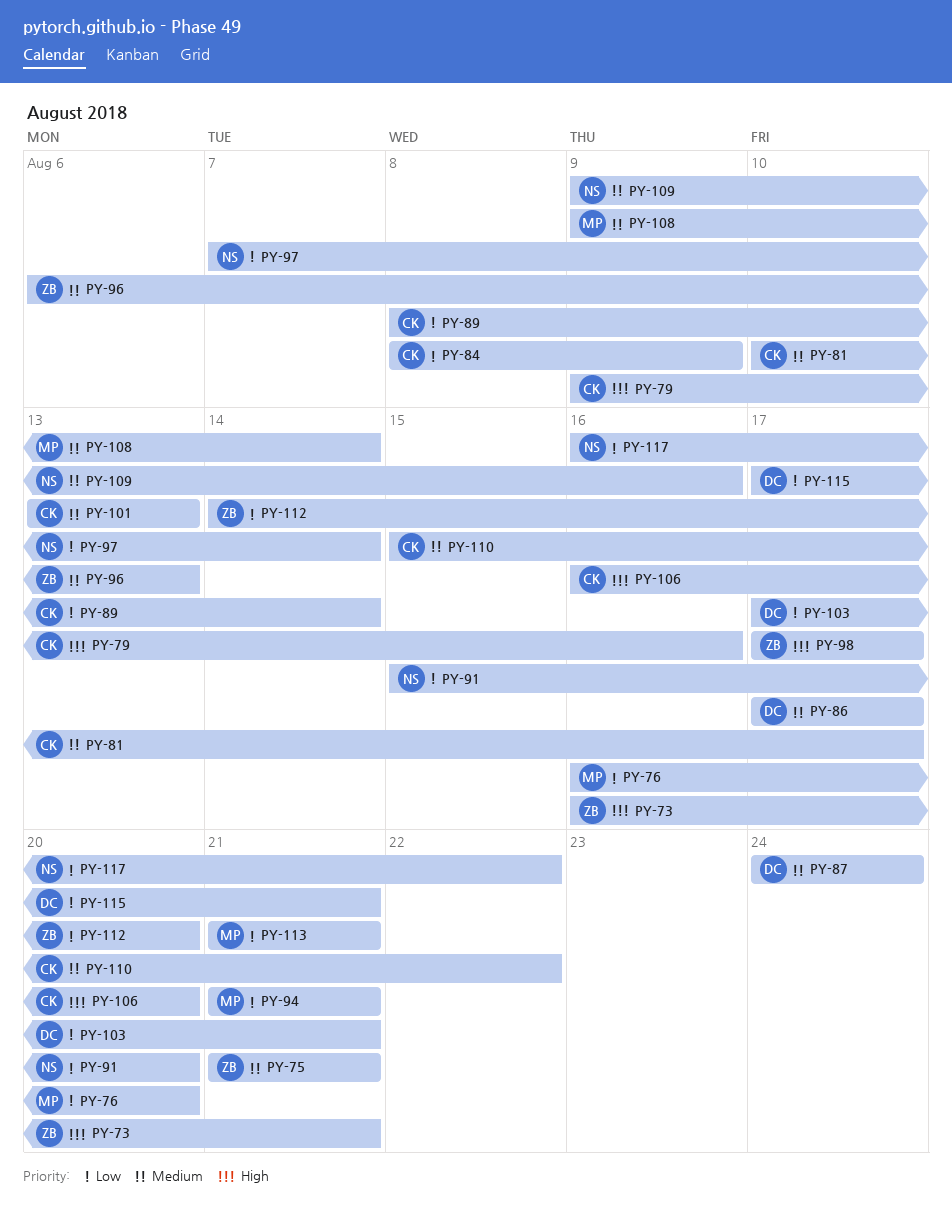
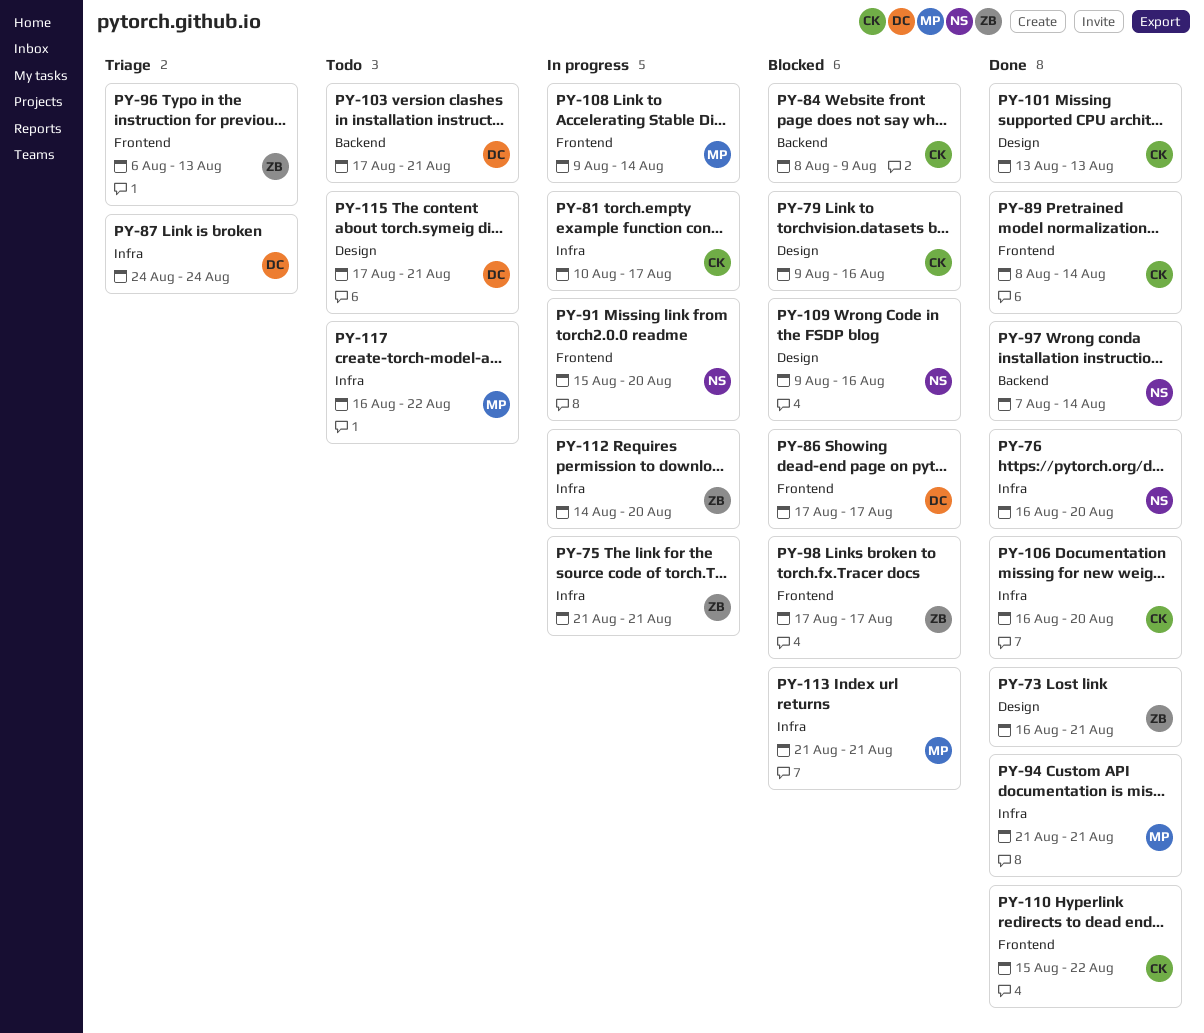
PY-76, owner: MP -> NS
PY-117, owner: NS -> MP

